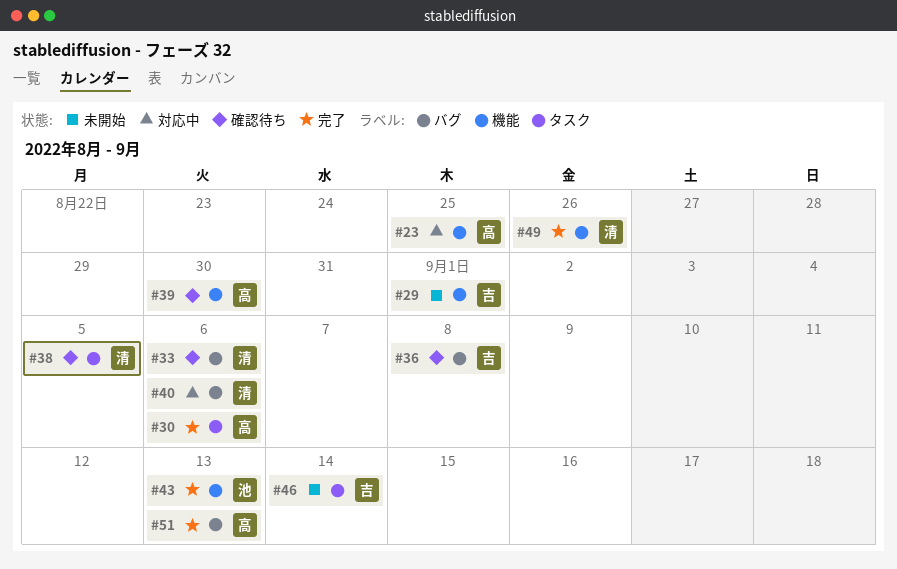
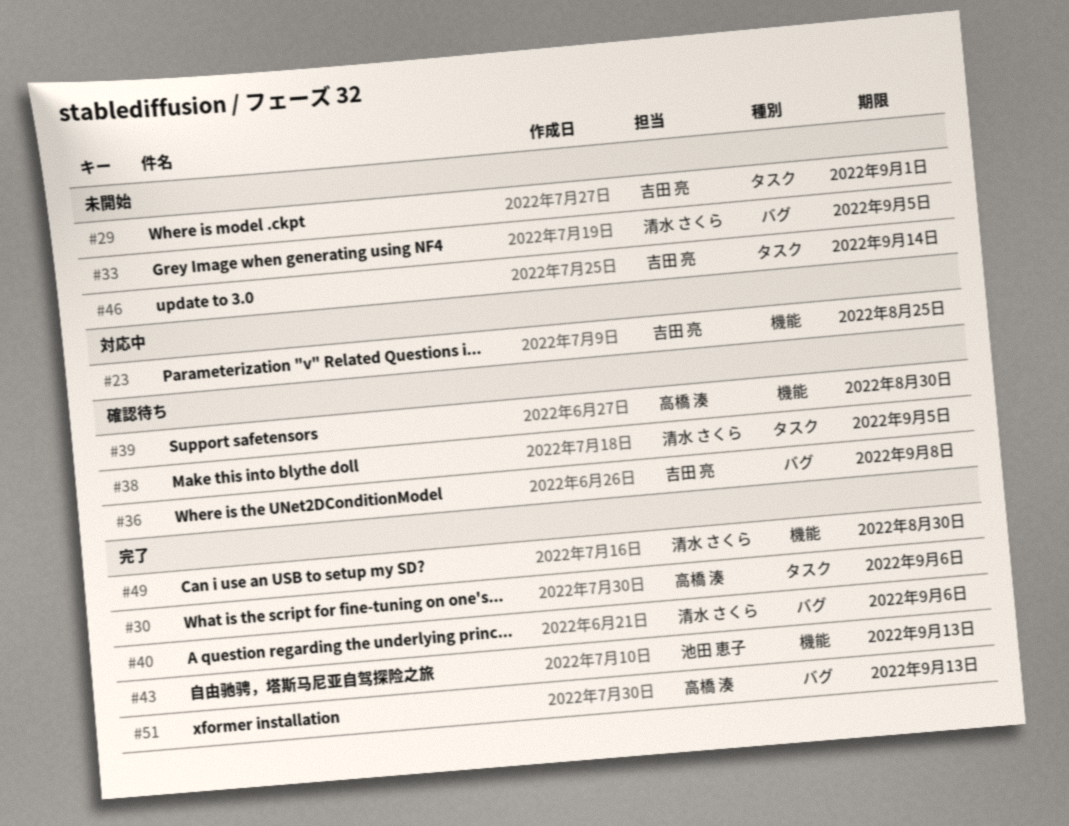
#23, owner: 高橋 湊 -> 吉田 亮
#29, label: 機能 -> タスク
#33, status: 確認待ち -> 未開始
#33, due: Sep 6 -> Sep 5
#40, status: 対応中 -> 完了
#49, due: Aug 26 -> Aug 30

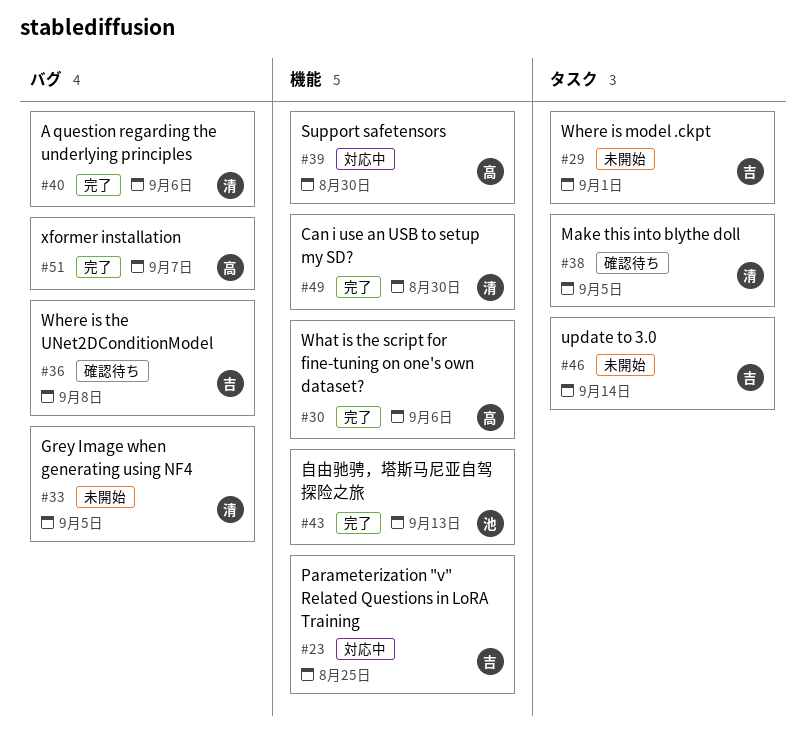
#30, label: タスク -> 機能
#39, status: 確認待ち -> 対応中
#51, due: Sep 13 -> Sep 7

